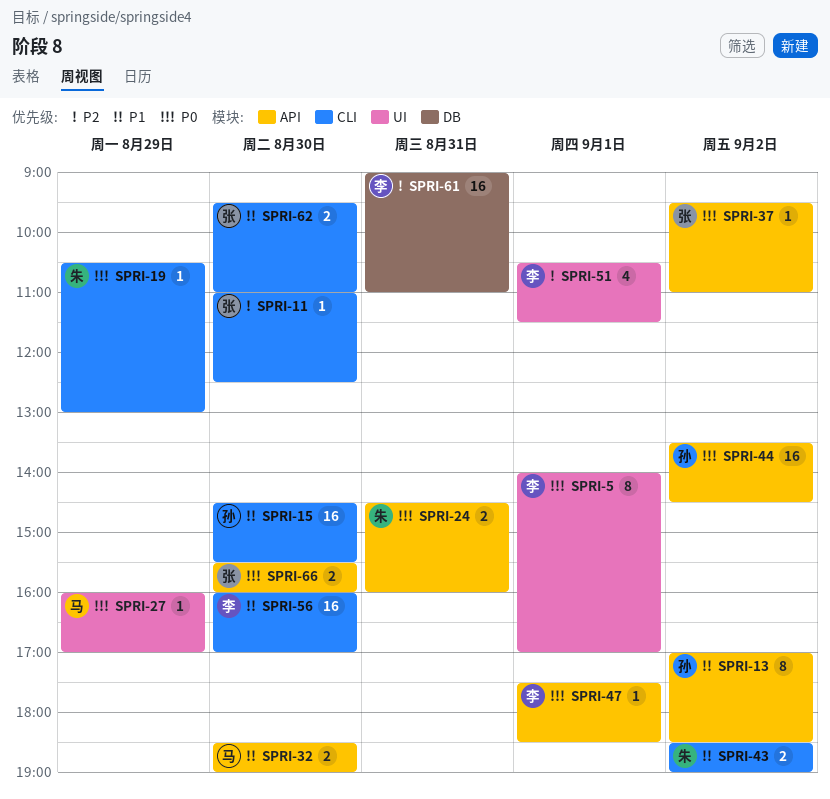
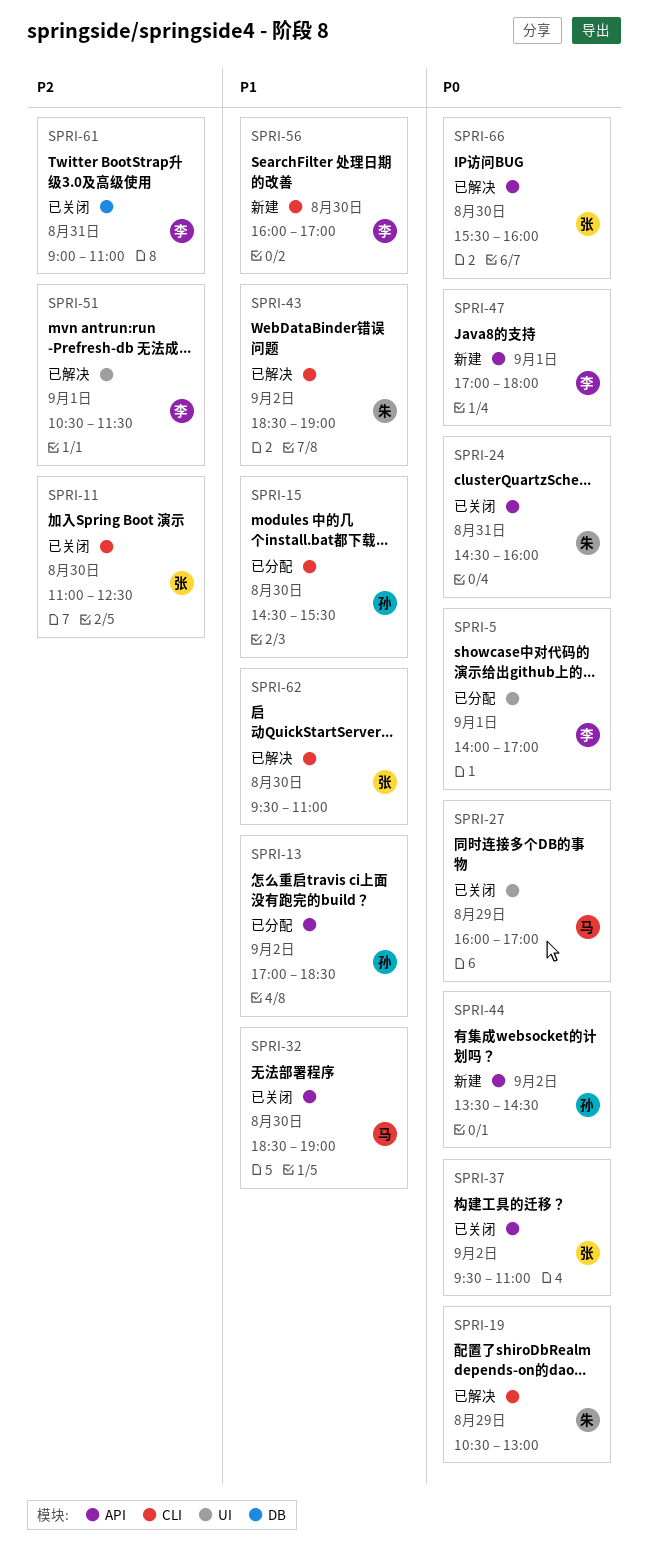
SPRI-47, begins: 17:30 -> 17:00
SPRI-47, ends: 18:30 -> 18:00

